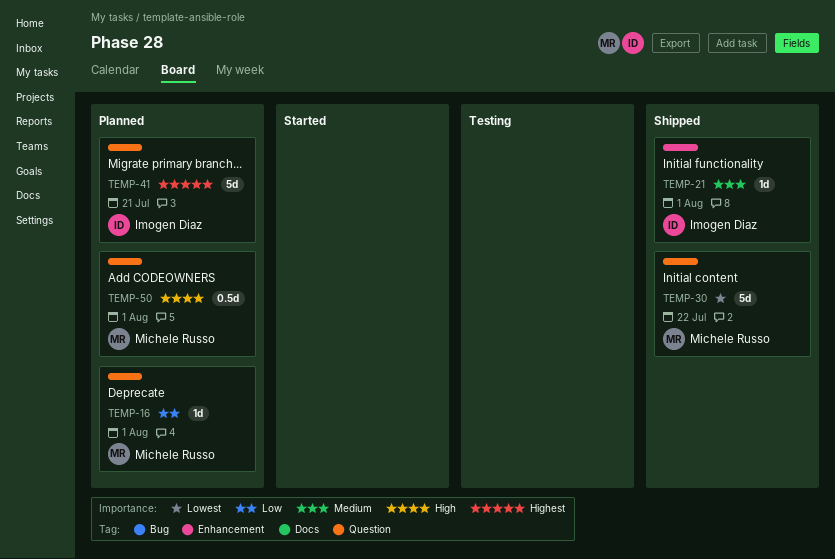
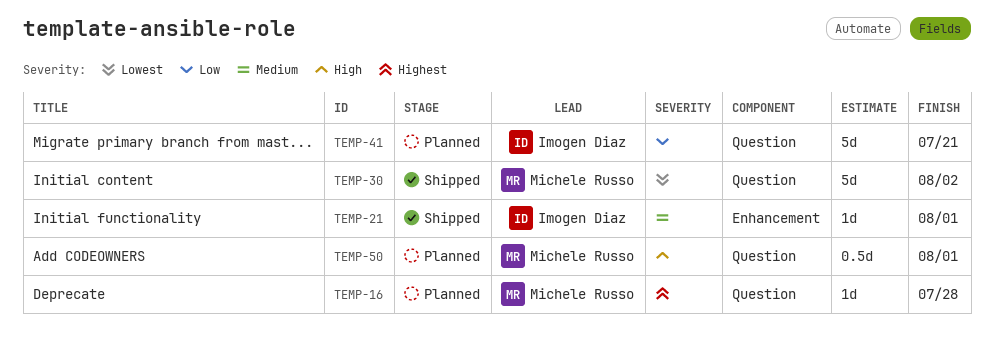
TEMP-16, priority: Low -> Highest
TEMP-16, due: Aug 1 -> Jul 28
TEMP-30, due: Jul 22 -> Aug 2
TEMP-41, priority: Highest -> Low

